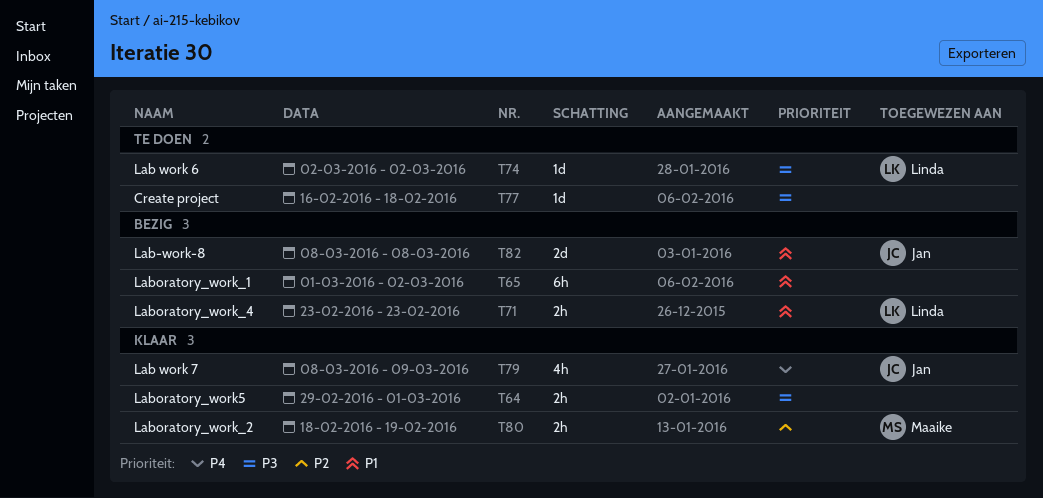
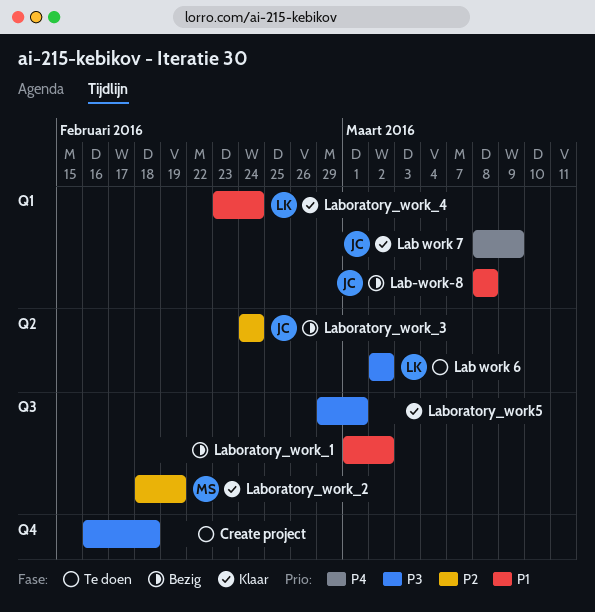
Laboratory_work_3: none -> present
Laboratory_work_4, status: Bezig -> Klaar
Laboratory_work_4, due: Feb 23 -> Feb 24

